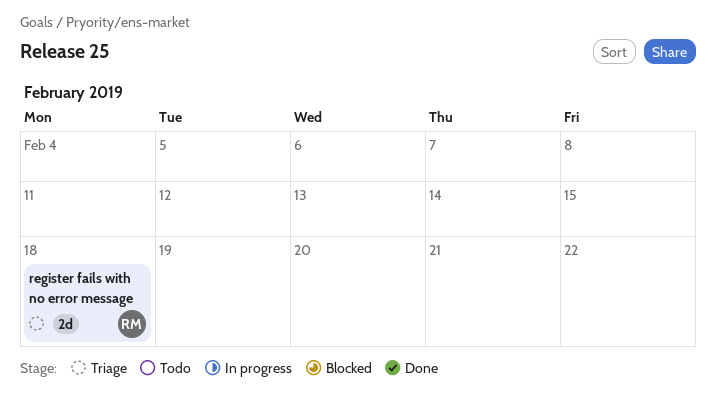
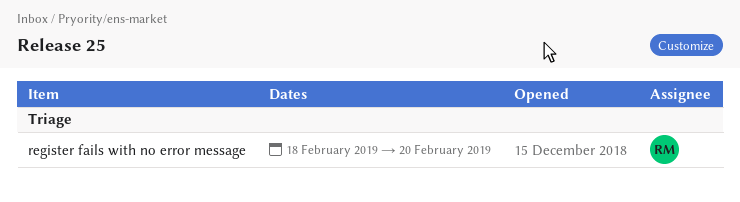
register fails with no error message, due: Feb 18 -> Feb 20

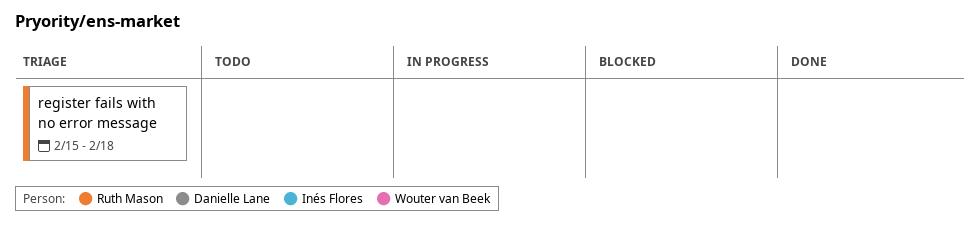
register fails with no error message, start: Feb 18 -> Feb 15
register fails with no error message, due: Feb 20 -> Feb 18

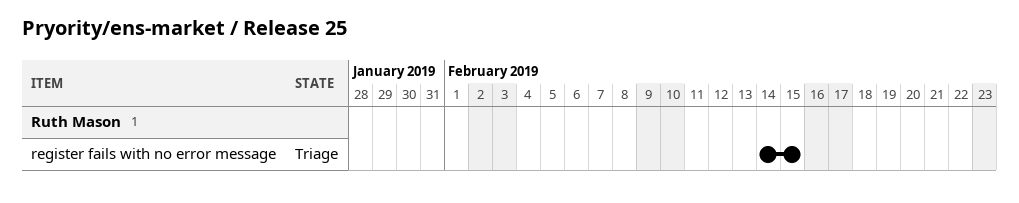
register fails with no error message, start: Feb 15 -> Feb 14
register fails with no error message, due: Feb 18 -> Feb 15

